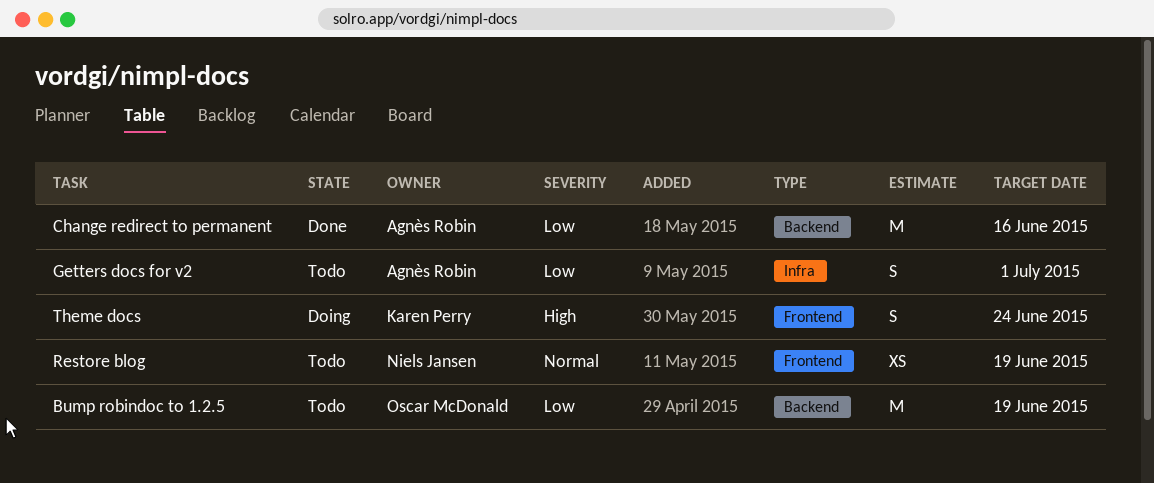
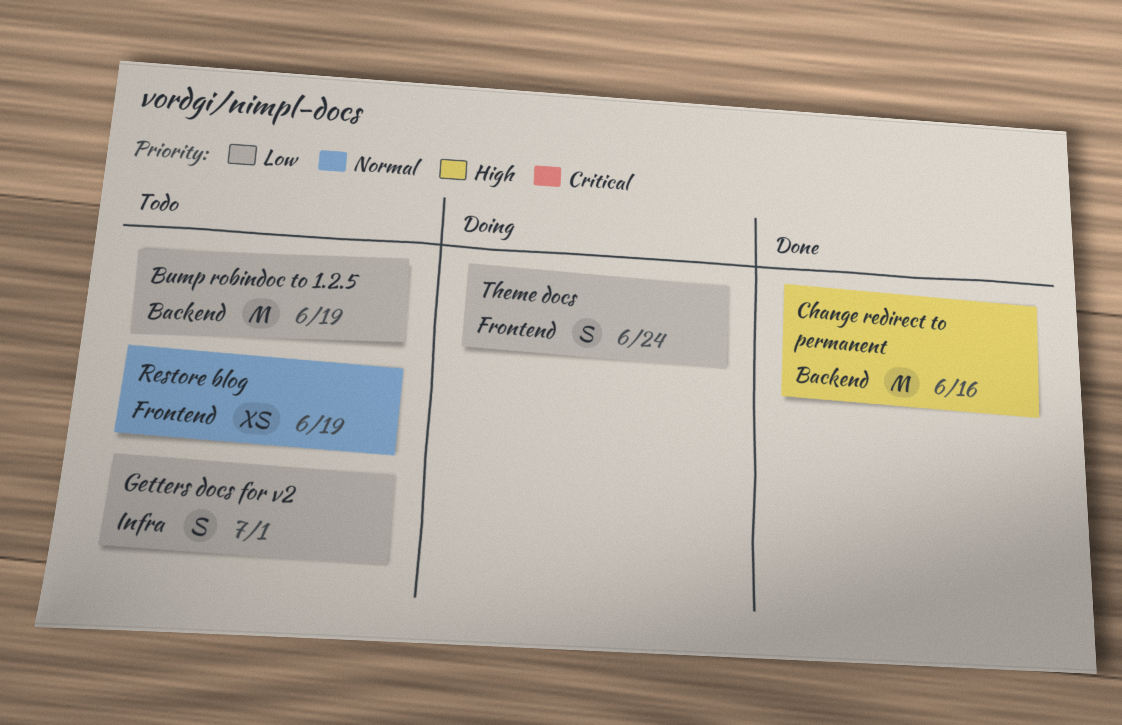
Change redirect to permanent, priority: Low -> High
Theme docs, priority: High -> Low

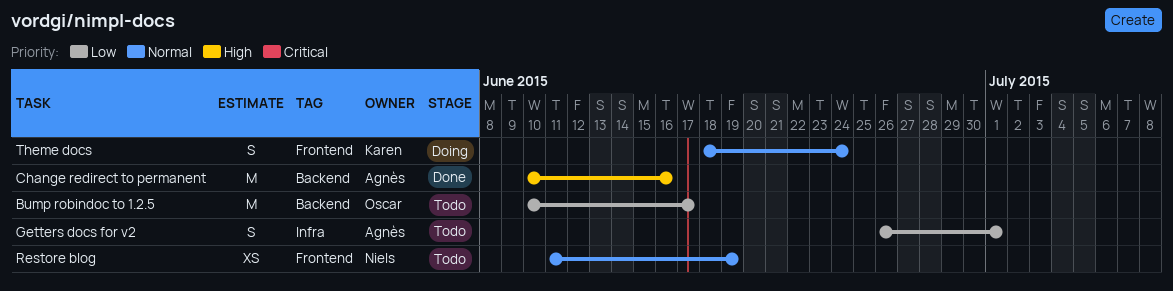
Bump robindoc to 1.2.5, due: Jun 19 -> Jun 17
Theme docs, priority: Low -> Normal

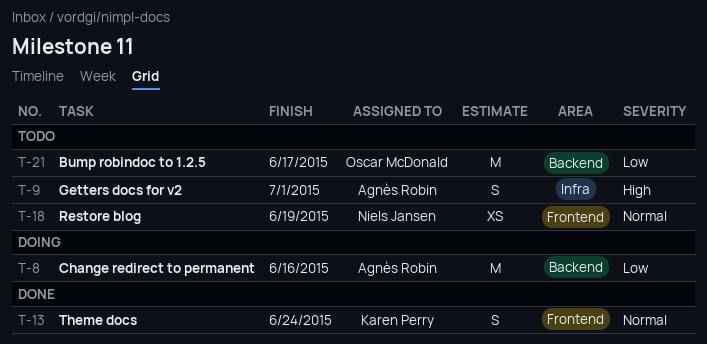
Change redirect to permanent, status: Done -> Doing
Change redirect to permanent, priority: High -> Low
Getters docs for v2, priority: Low -> High
Theme docs, status: Doing -> Done

